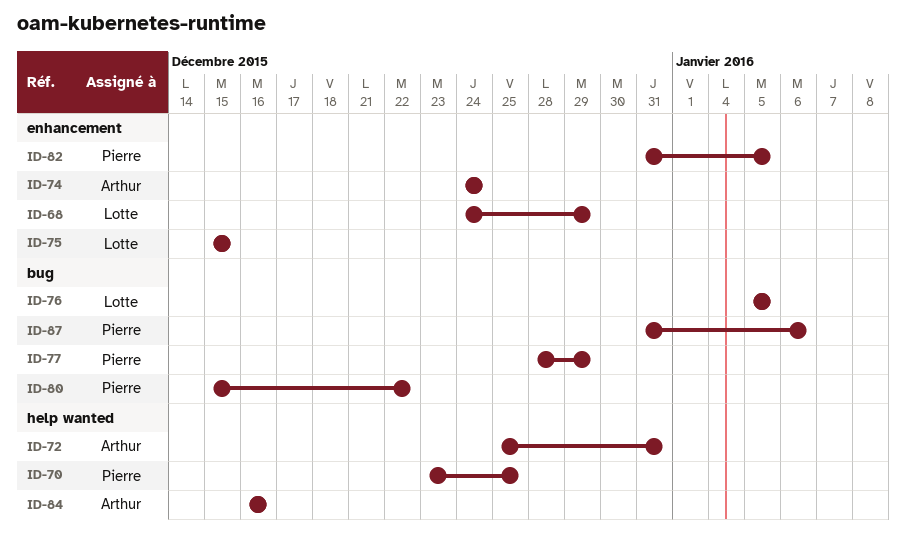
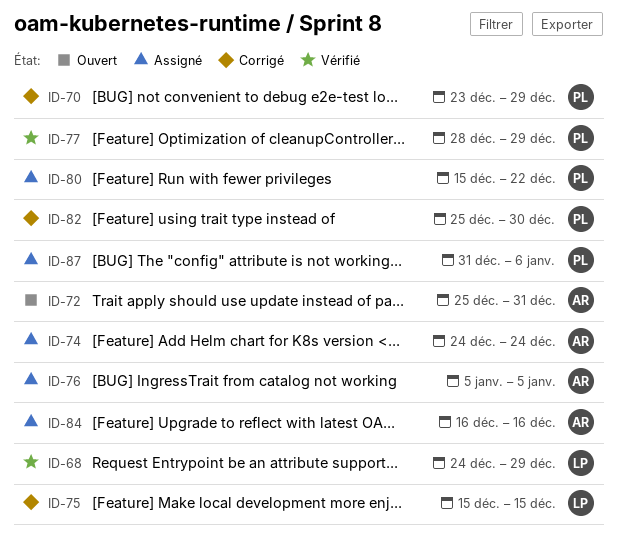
ID-70, due: Dec 25 -> Dec 29
ID-76, owner: Lotte -> Arthur
ID-82, start: Dec 31 -> Dec 25
ID-82, due: Jan 5 -> Dec 30

